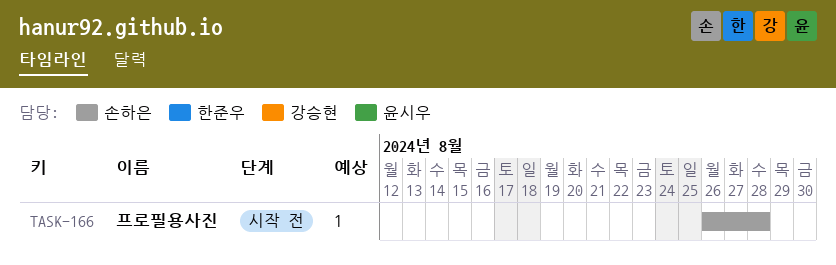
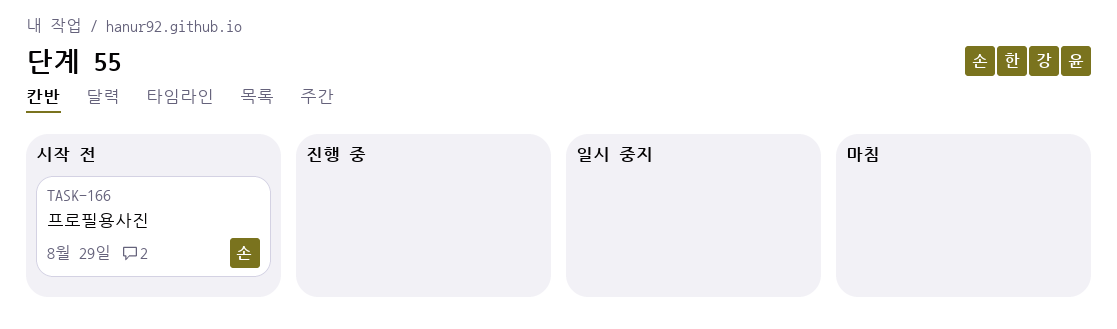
TASK-166, due: Aug 28 -> Aug 29

